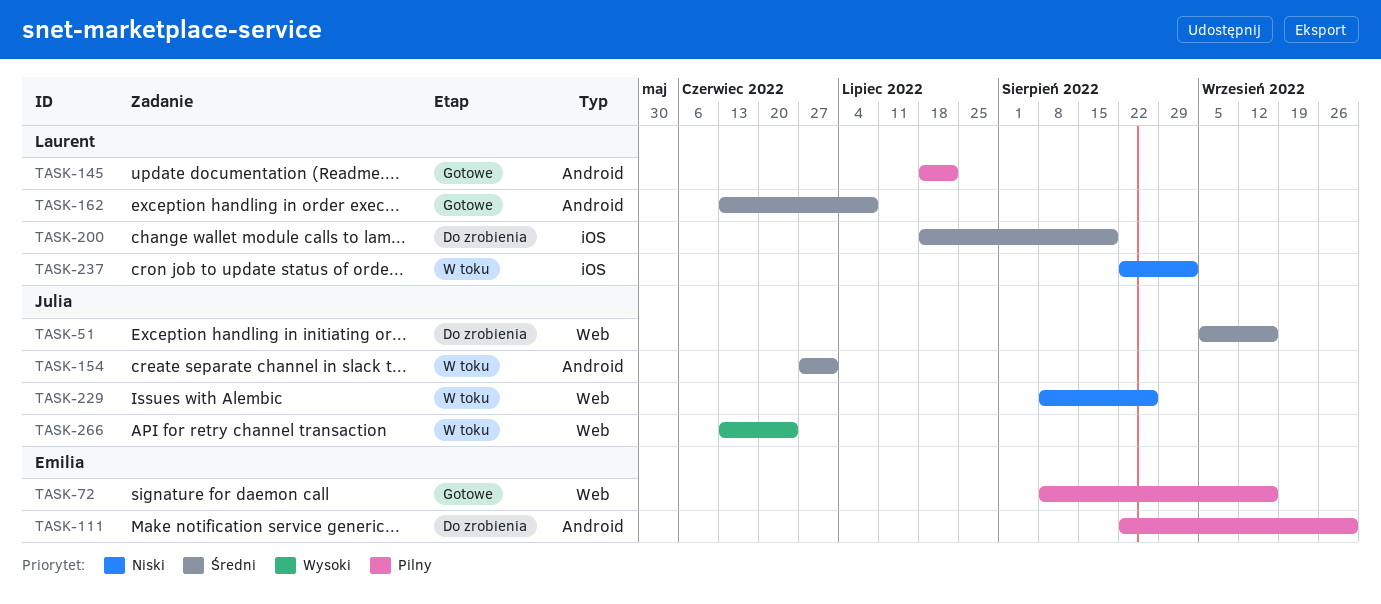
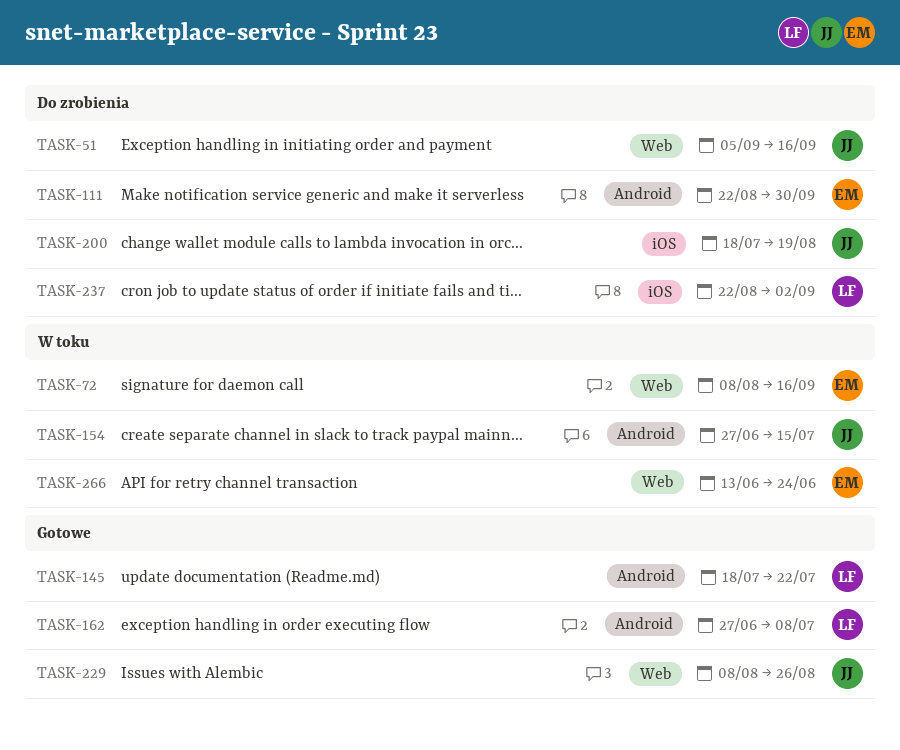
TASK-72, status: Gotowe -> W toku
TASK-154, due: Jul 1 -> Jul 15
TASK-162, start: Jun 13 -> Jun 27
TASK-200, owner: Laurent -> Julia
TASK-229, status: W toku -> Gotowe
TASK-237, status: W toku -> Do zrobienia
TASK-266, owner: Julia -> Emilia

